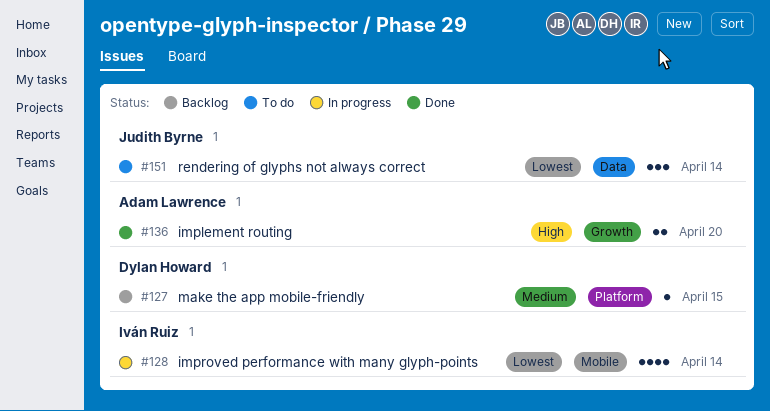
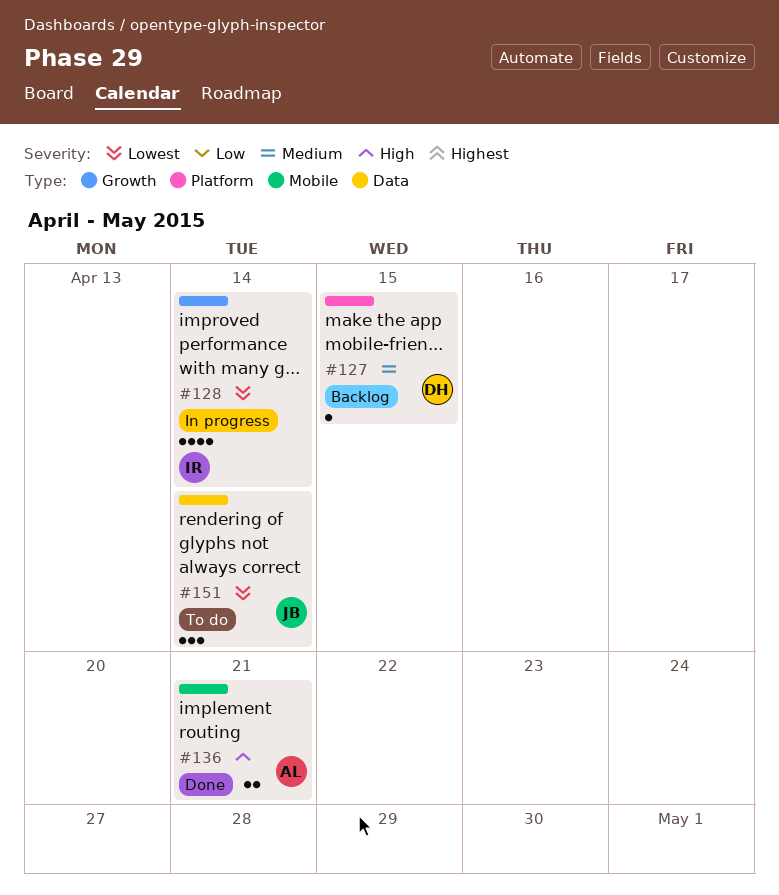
#128, label: Mobile -> Growth
#136, label: Growth -> Mobile
#136, due: Apr 20 -> Apr 21

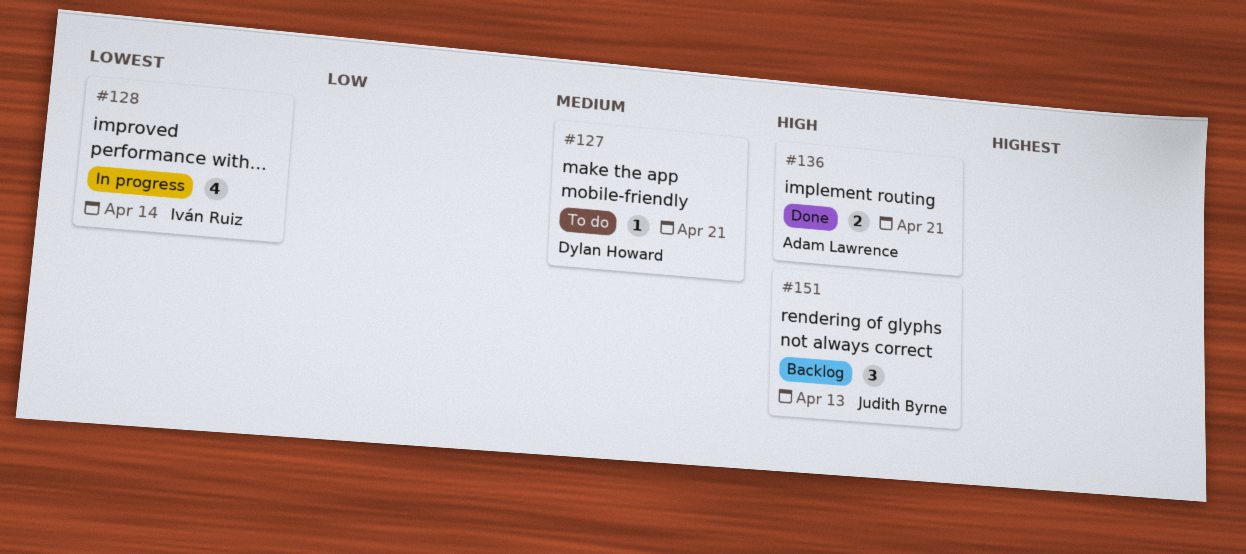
#127, status: Backlog -> To do
#127, due: Apr 15 -> Apr 21
#151, status: To do -> Backlog
#151, priority: Lowest -> High
#151, due: Apr 14 -> Apr 13

